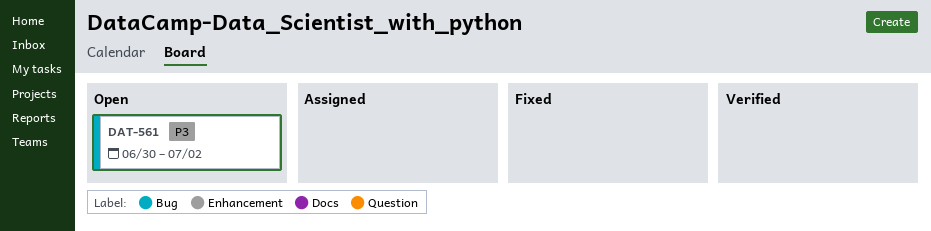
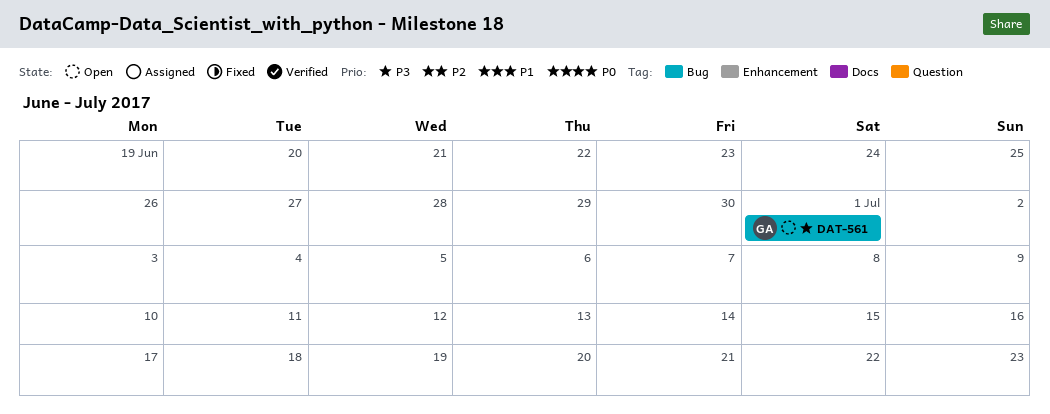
DAT-561, start: Jun 30 -> Jul 1
DAT-561, due: Jul 2 -> Jul 1

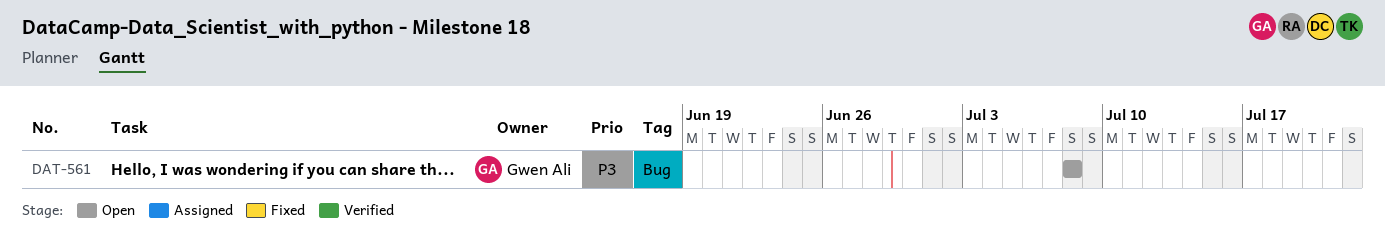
DAT-561, start: Jul 1 -> Jul 8
DAT-561, due: Jul 1 -> Jul 8

